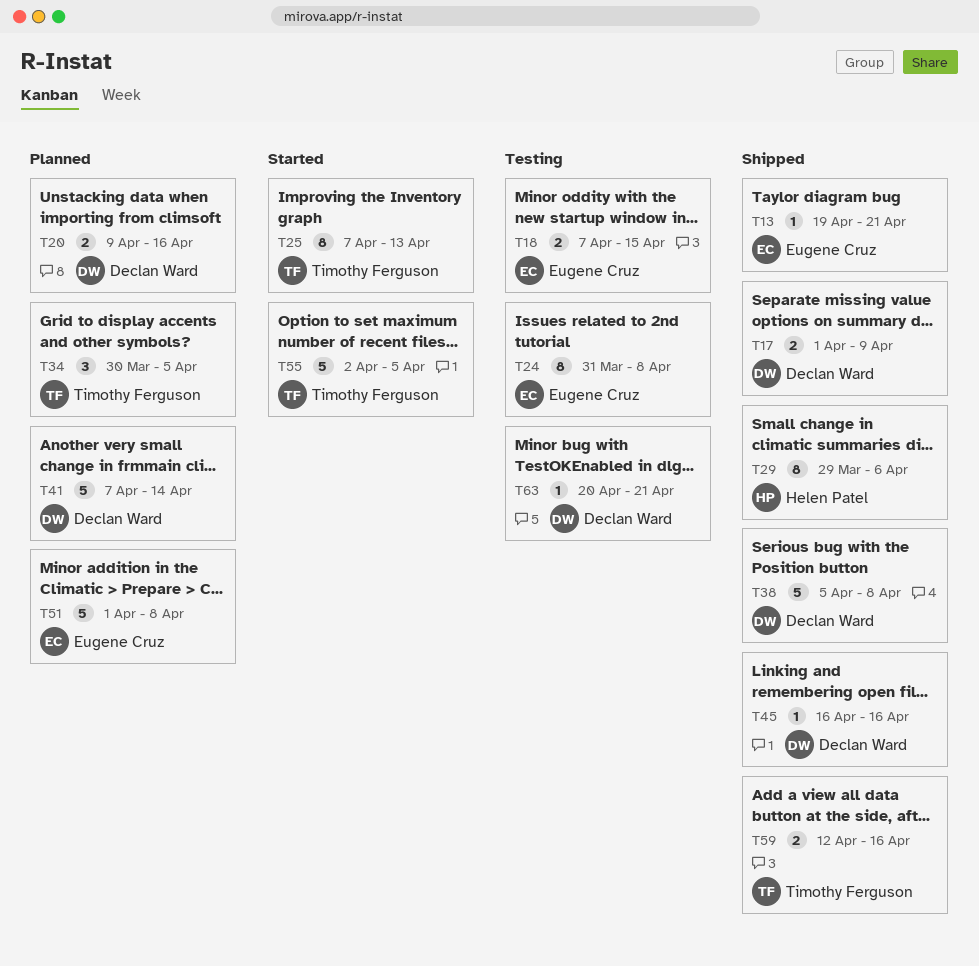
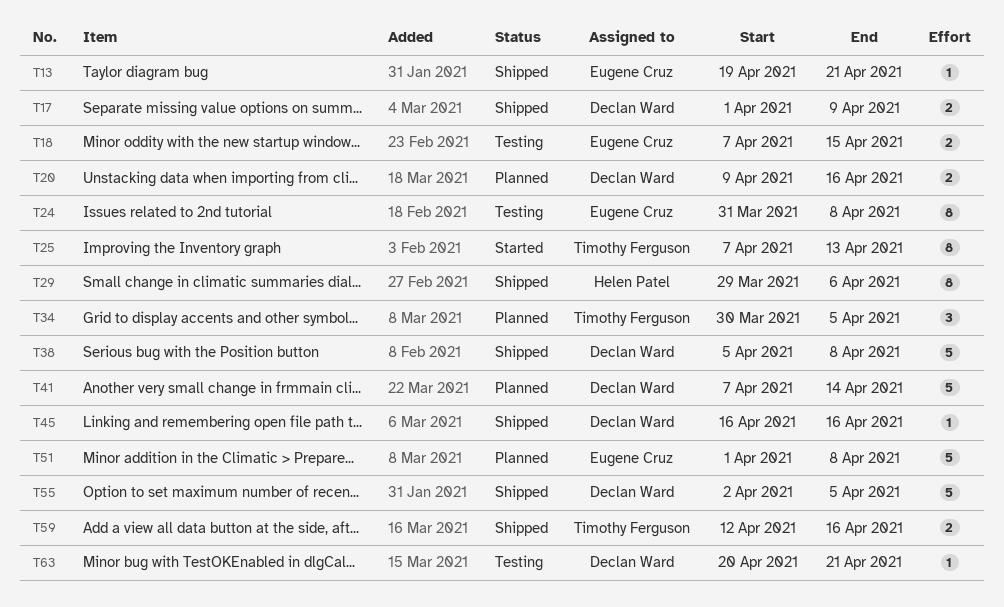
T55, status: Started -> Shipped
T55, owner: Timothy Ferguson -> Declan Ward

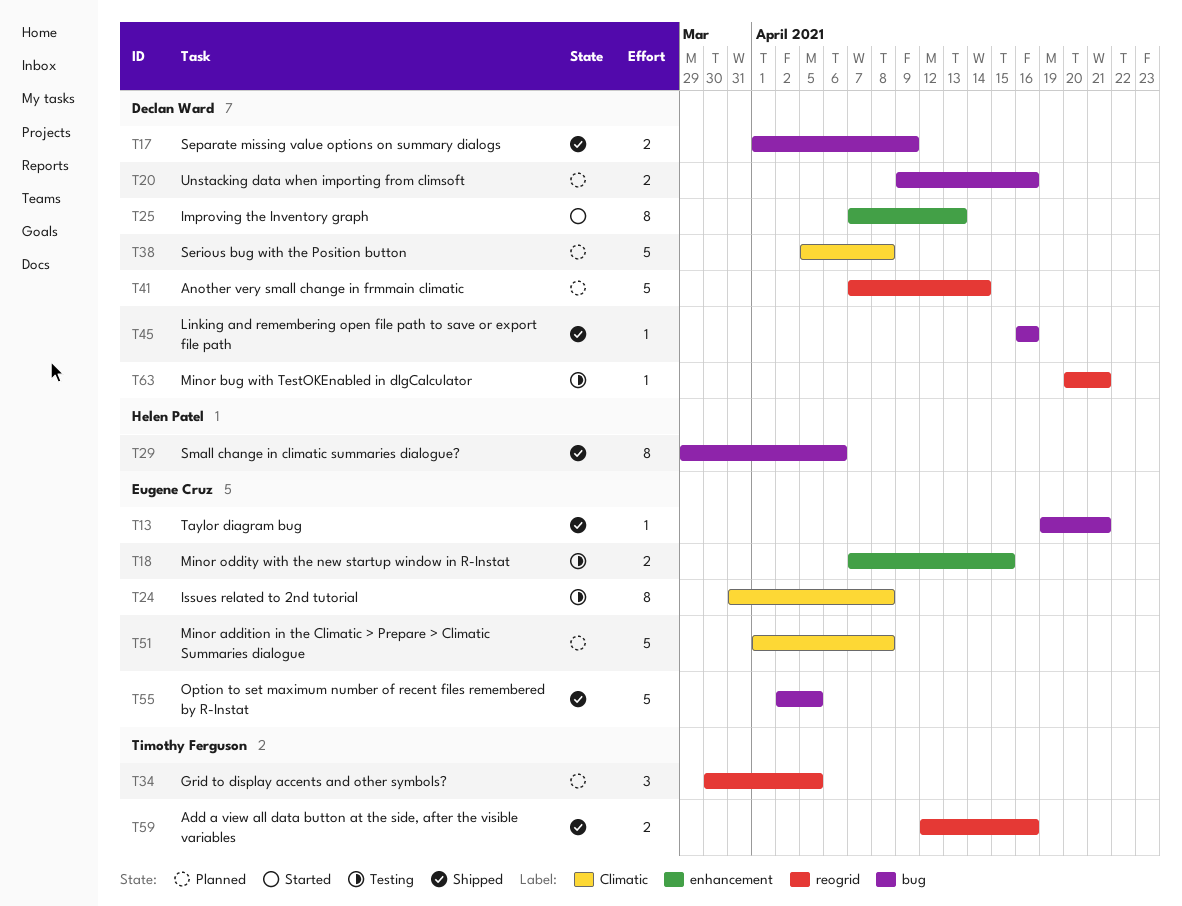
T25, owner: Timothy Ferguson -> Declan Ward
T38, status: Shipped -> Planned
T55, owner: Declan Ward -> Eugene Cruz

